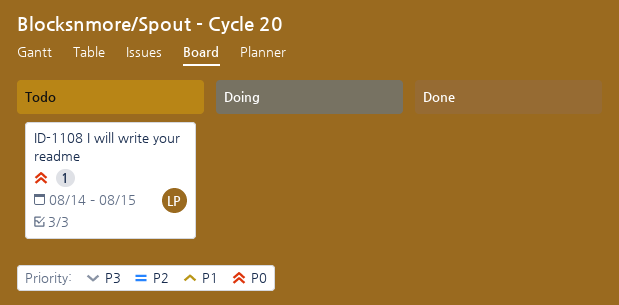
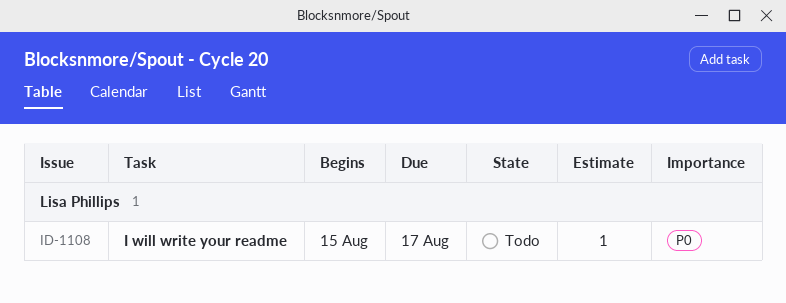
ID-1108, start: Aug 14 -> Aug 15
ID-1108, due: Aug 15 -> Aug 17

